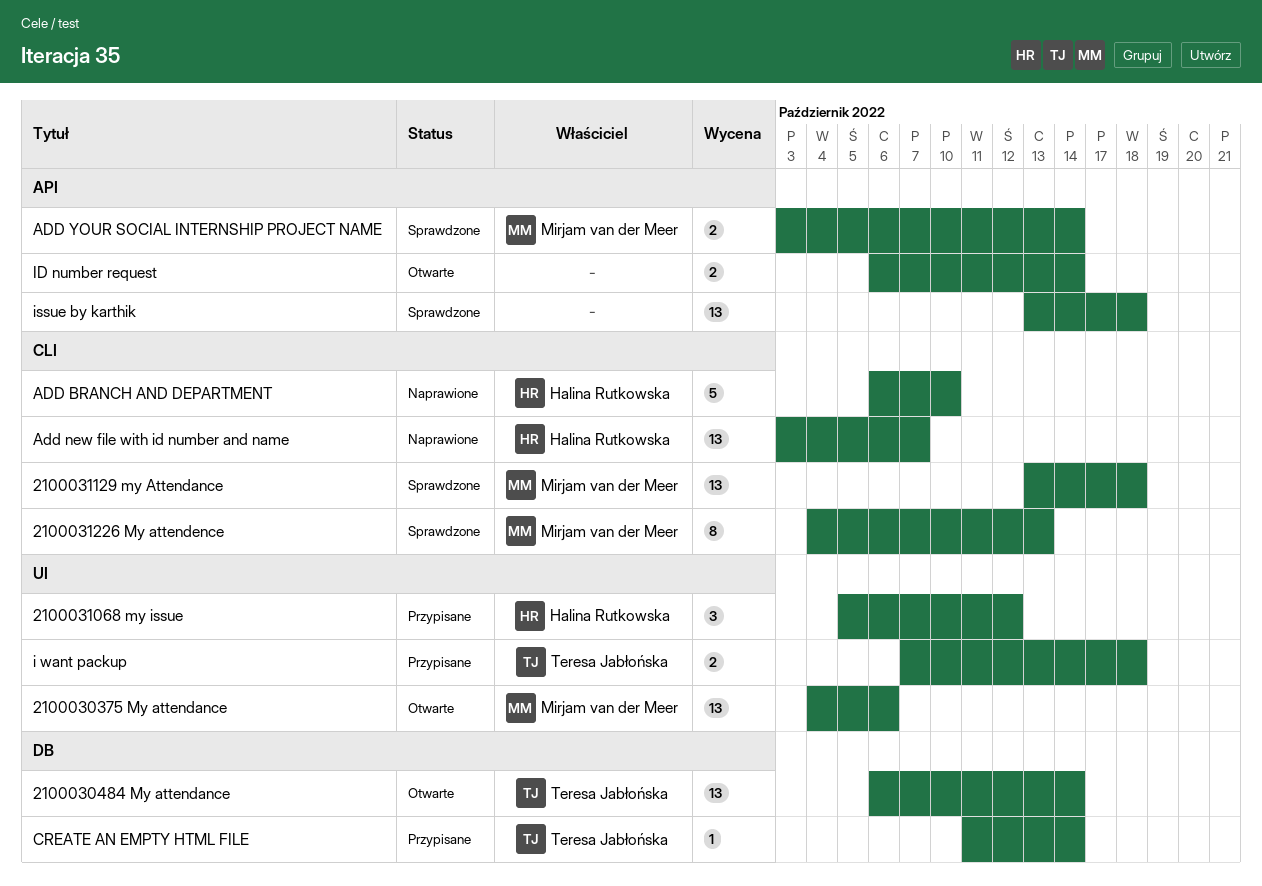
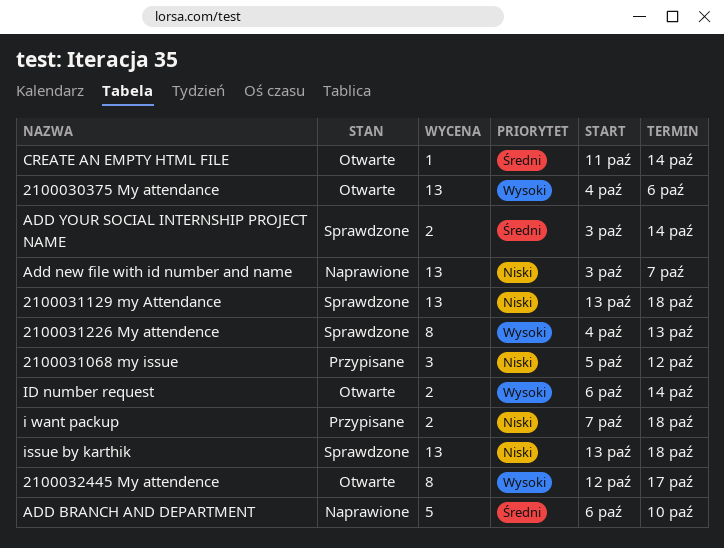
2100030484 My attendance: present -> none
2100032445 My attendence: none -> present
CREATE AN EMPTY HTML FILE, status: Przypisane -> Otwarte

